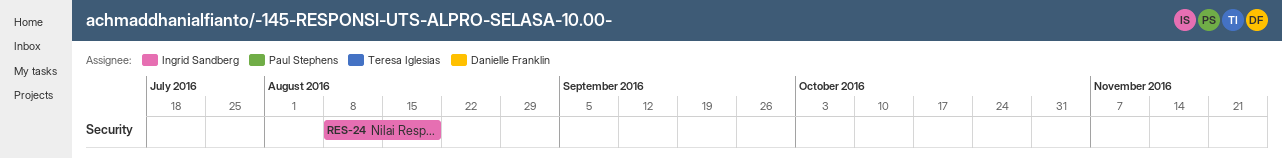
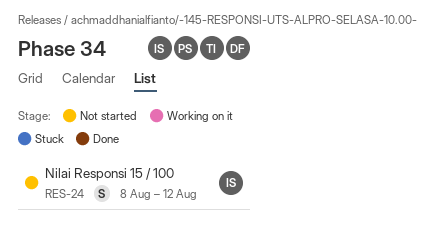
RES-24, due: Aug 19 -> Aug 12

